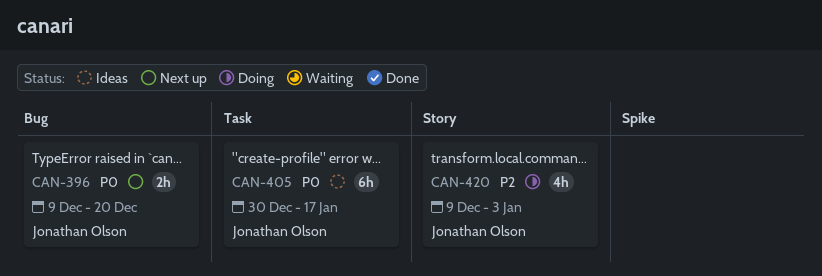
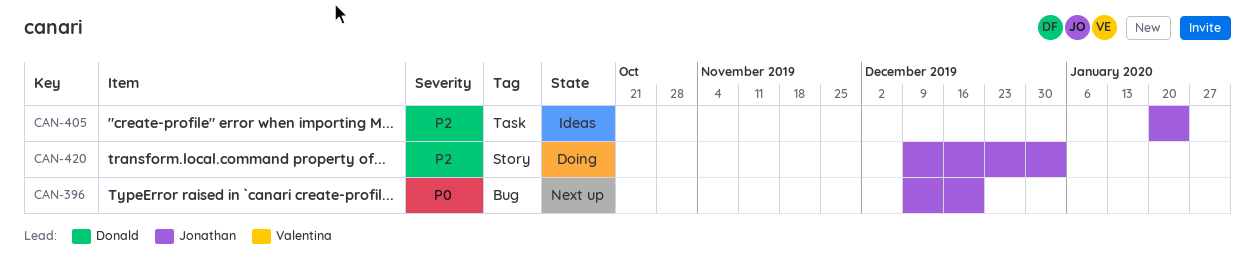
CAN-405, priority: P0 -> P2
CAN-405, start: Dec 30 -> Jan 20
CAN-405, due: Jan 17 -> Jan 24

